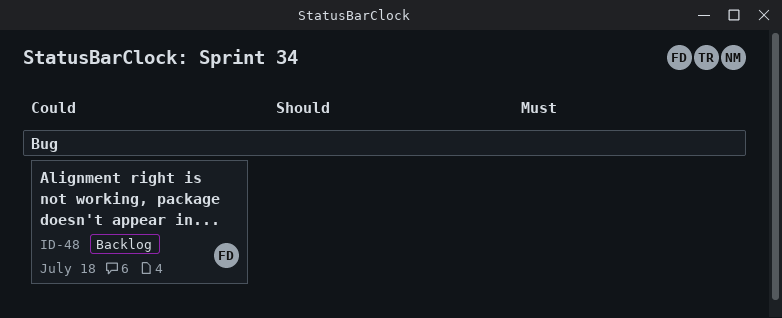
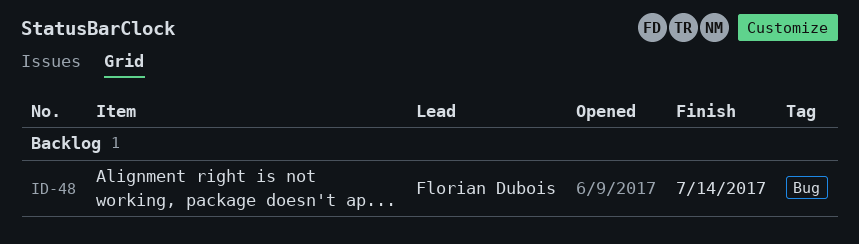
ID-48, due: Jul 18 -> Jul 14

